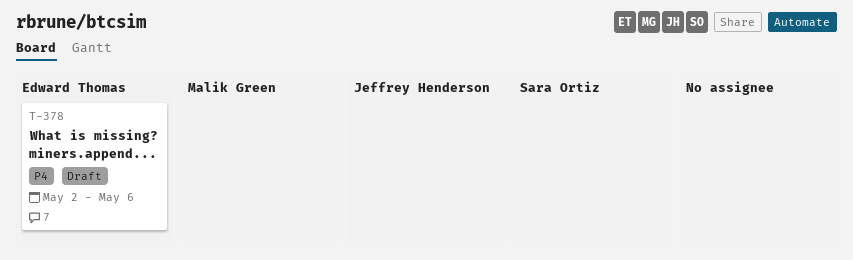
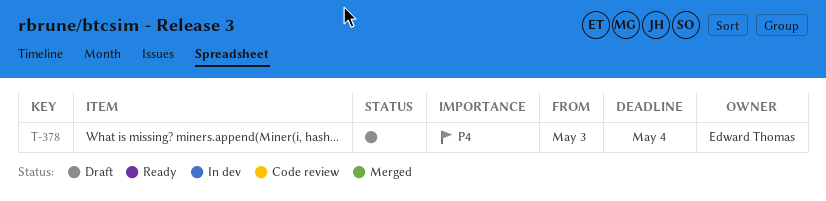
T-378, start: May 2 -> May 3
T-378, due: May 6 -> May 4

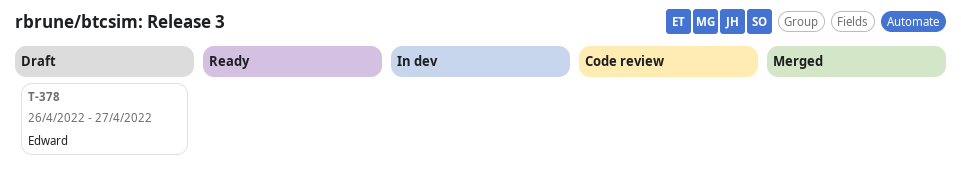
T-378, start: May 3 -> Apr 26
T-378, due: May 4 -> Apr 27

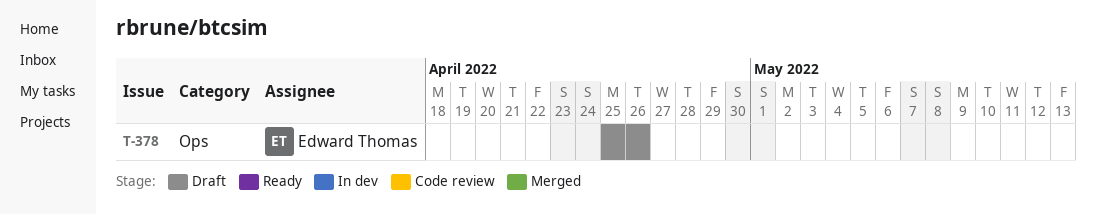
T-378, start: Apr 26 -> Apr 25
T-378, due: Apr 27 -> Apr 26

